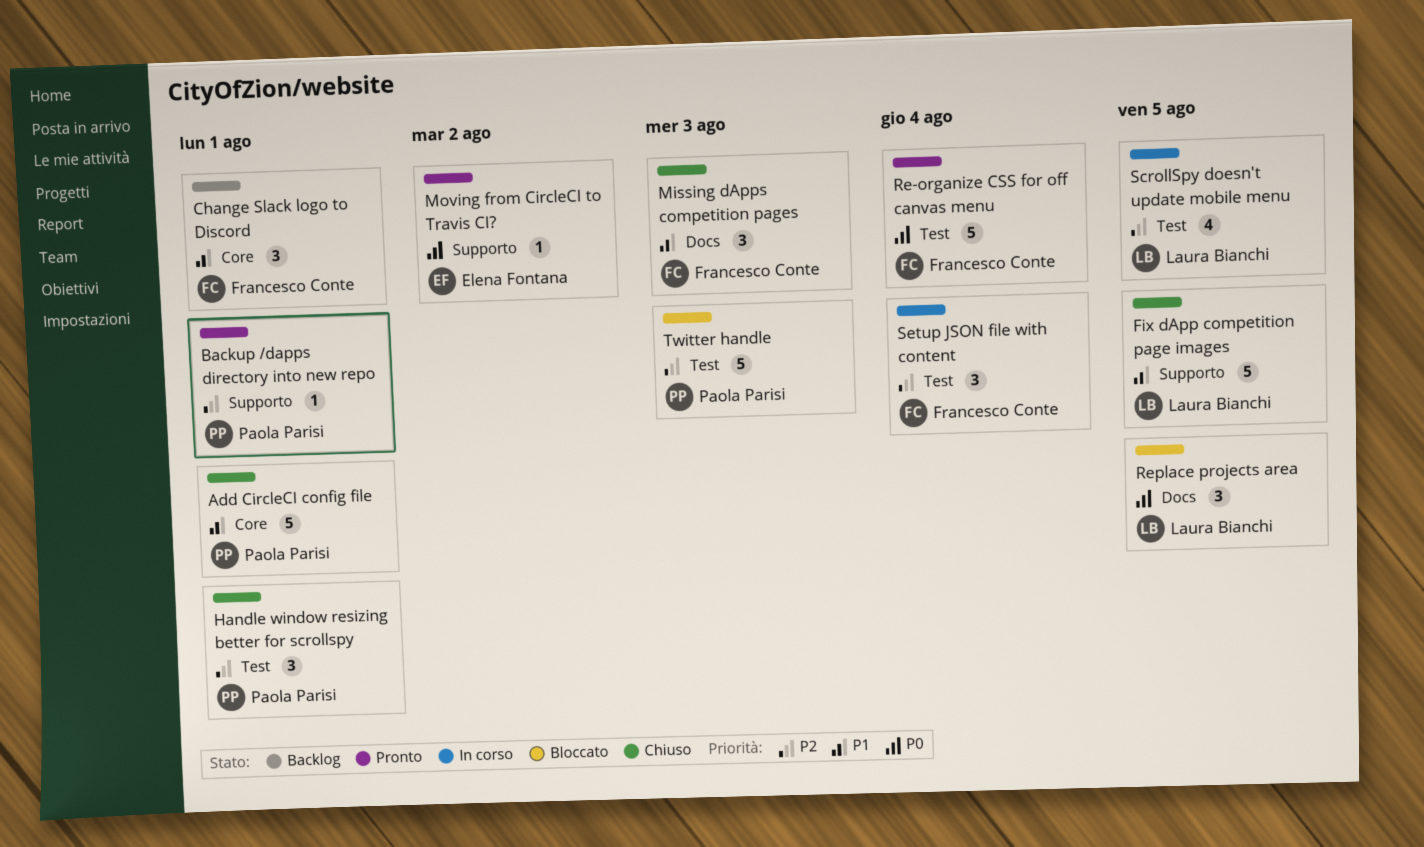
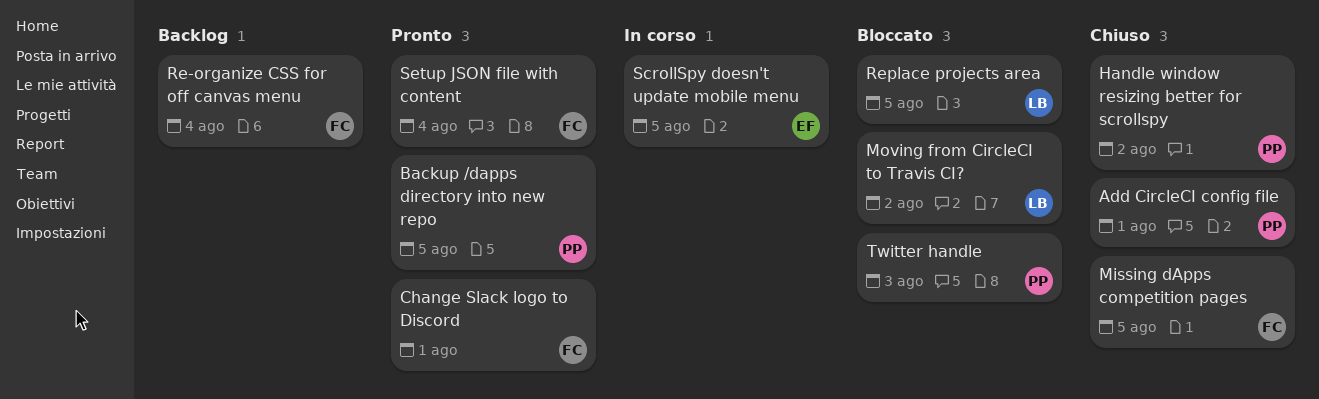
Backup /dapps directory into new repo, due: Aug 1 -> Aug 5
Change Slack logo to Discord, status: Backlog -> Pronto
Fix dApp competition page images: present -> none
Handle window resizing better for scrollspy, due: Aug 1 -> Aug 2
Missing dApps competition pages, due: Aug 3 -> Aug 5
Moving from CircleCI to Travis CI?, status: Pronto -> Bloccato
Moving from CircleCI to Travis CI?, owner: Elena Fontana -> Laura Bianchi
Re-organize CSS for off canvas menu, status: Pronto -> Backlog
ScrollSpy doesn't update mobile menu, owner: Laura Bianchi -> Elena Fontana
Setup JSON file with content, status: In corso -> Pronto

